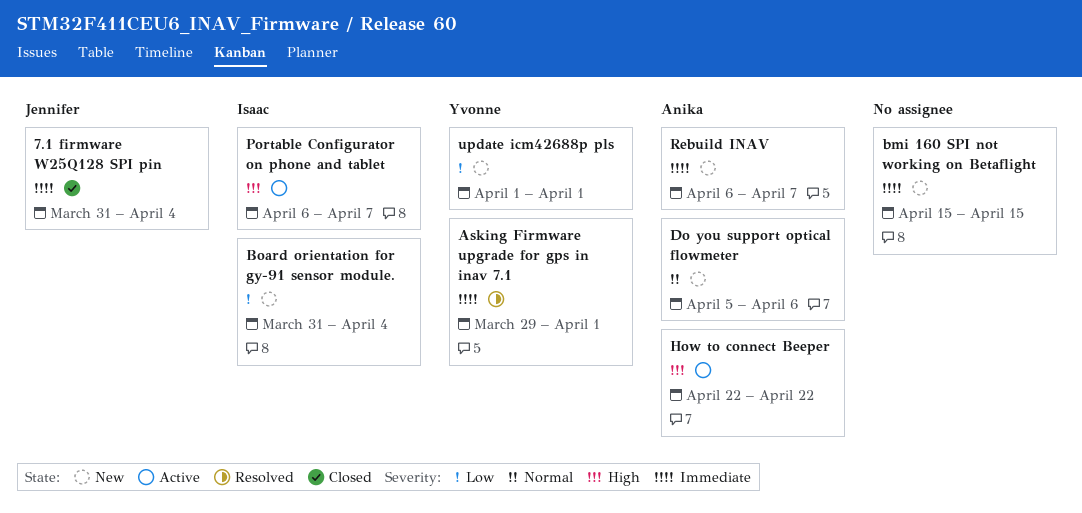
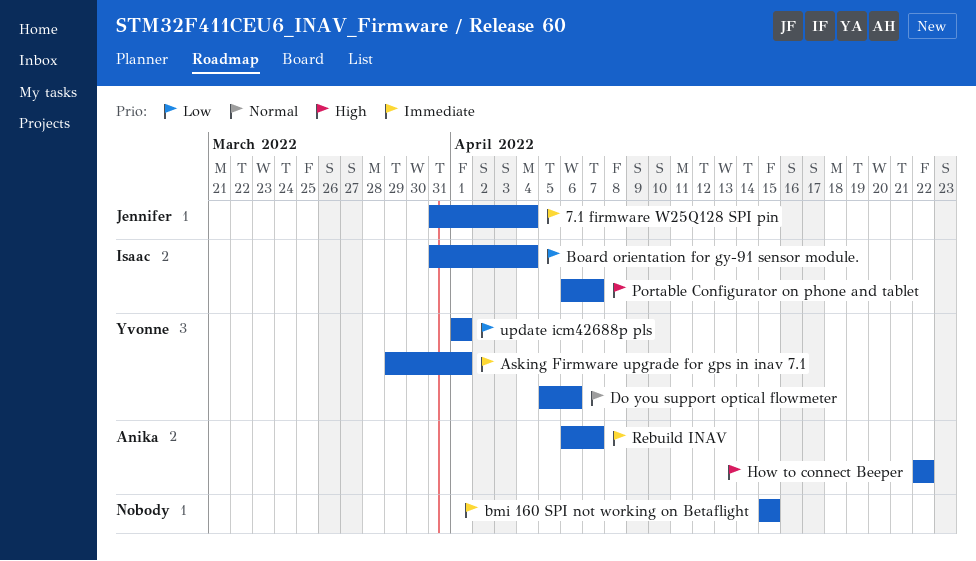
Do you support optical flowmeter, owner: Anika -> Yvonne

